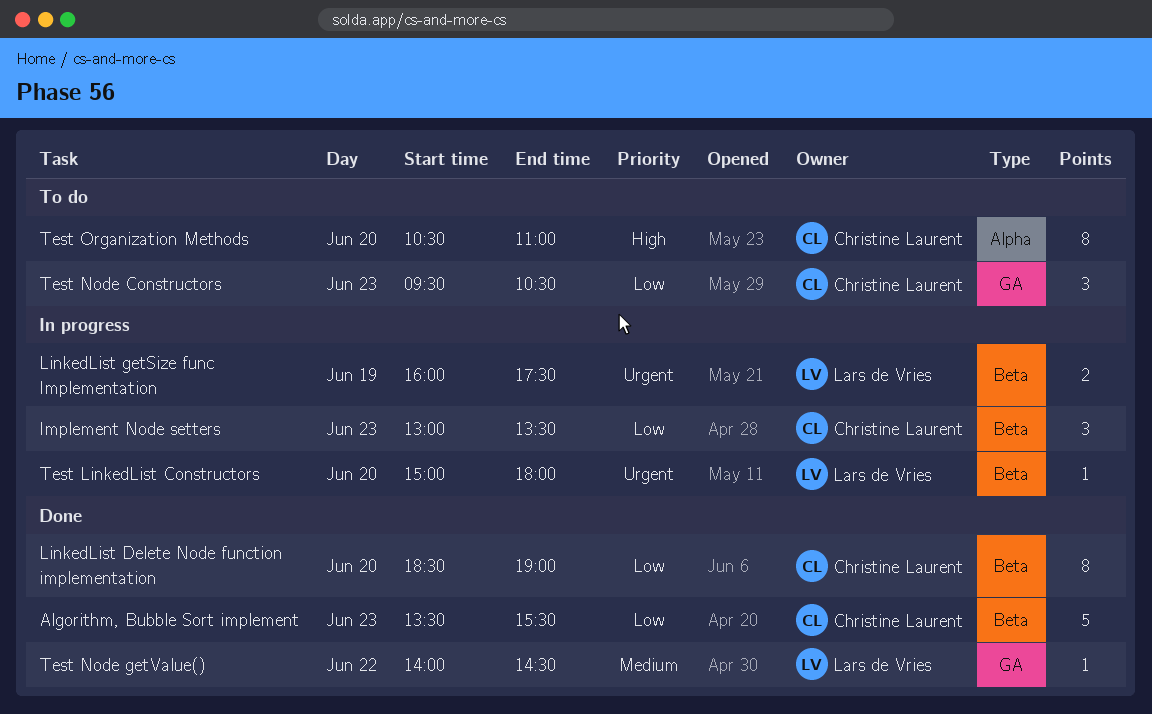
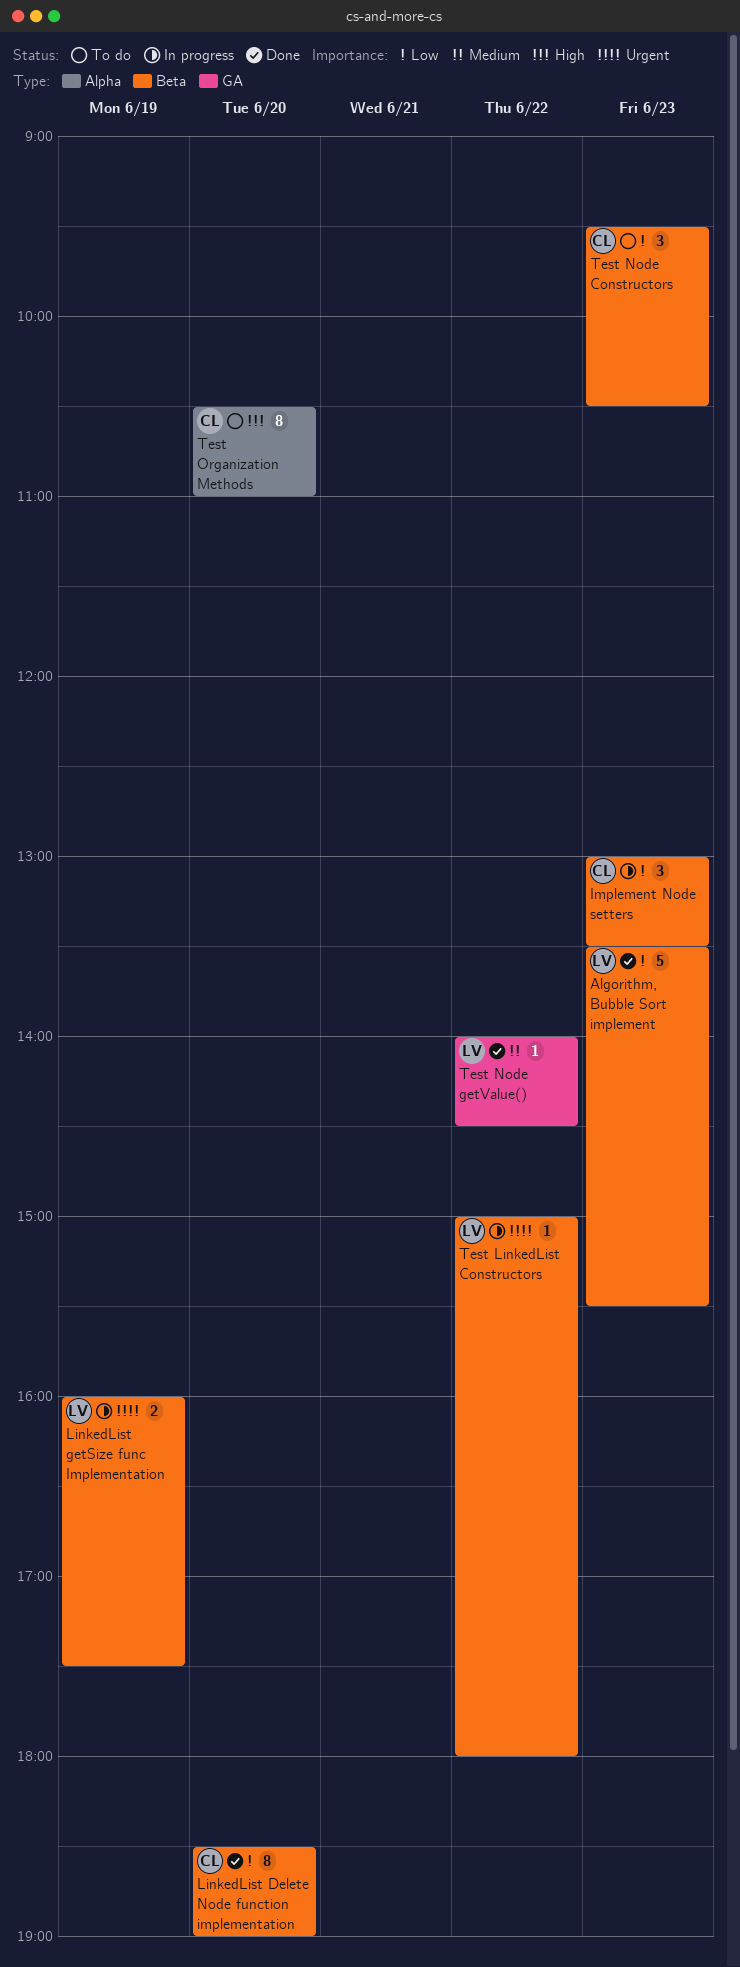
Algorithm, Bubble Sort implement, owner: Christine Laurent -> Lars de Vries
Test LinkedList Constructors, day: Jun 20 -> Jun 22
Test Node Constructors, label: GA -> Beta

